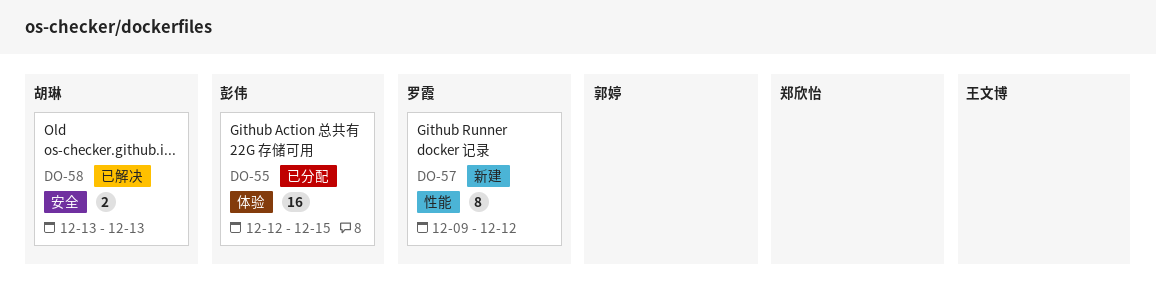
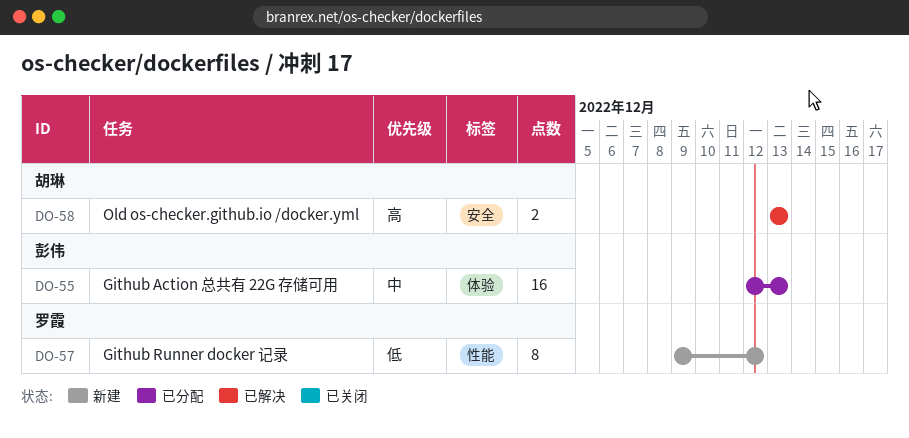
DO-55, due: Dec 15 -> Dec 13

